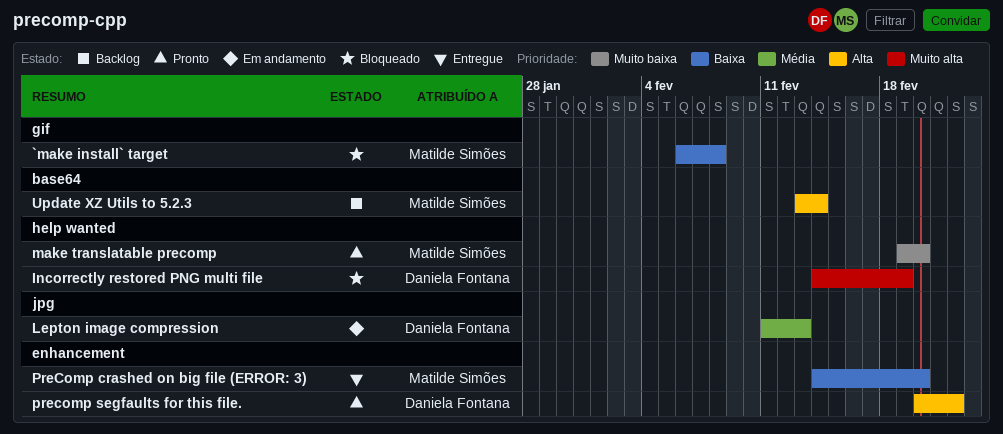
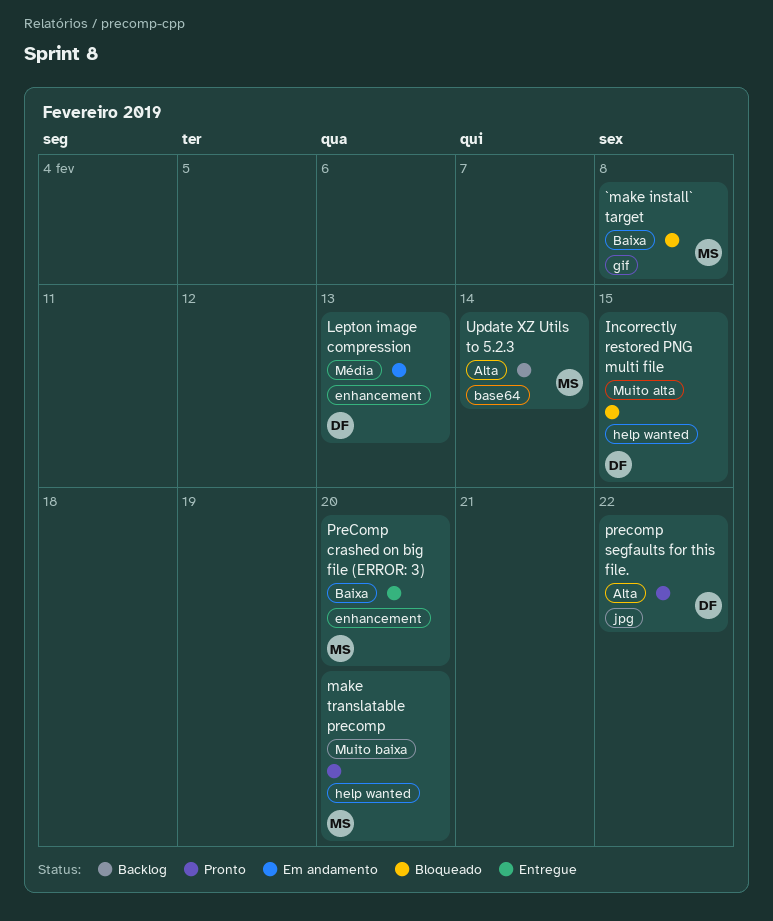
Incorrectly restored PNG multi file, due: Feb 19 -> Feb 15
Lepton image compression, label: jpg -> enhancement
precomp segfaults for this file., label: enhancement -> jpg

